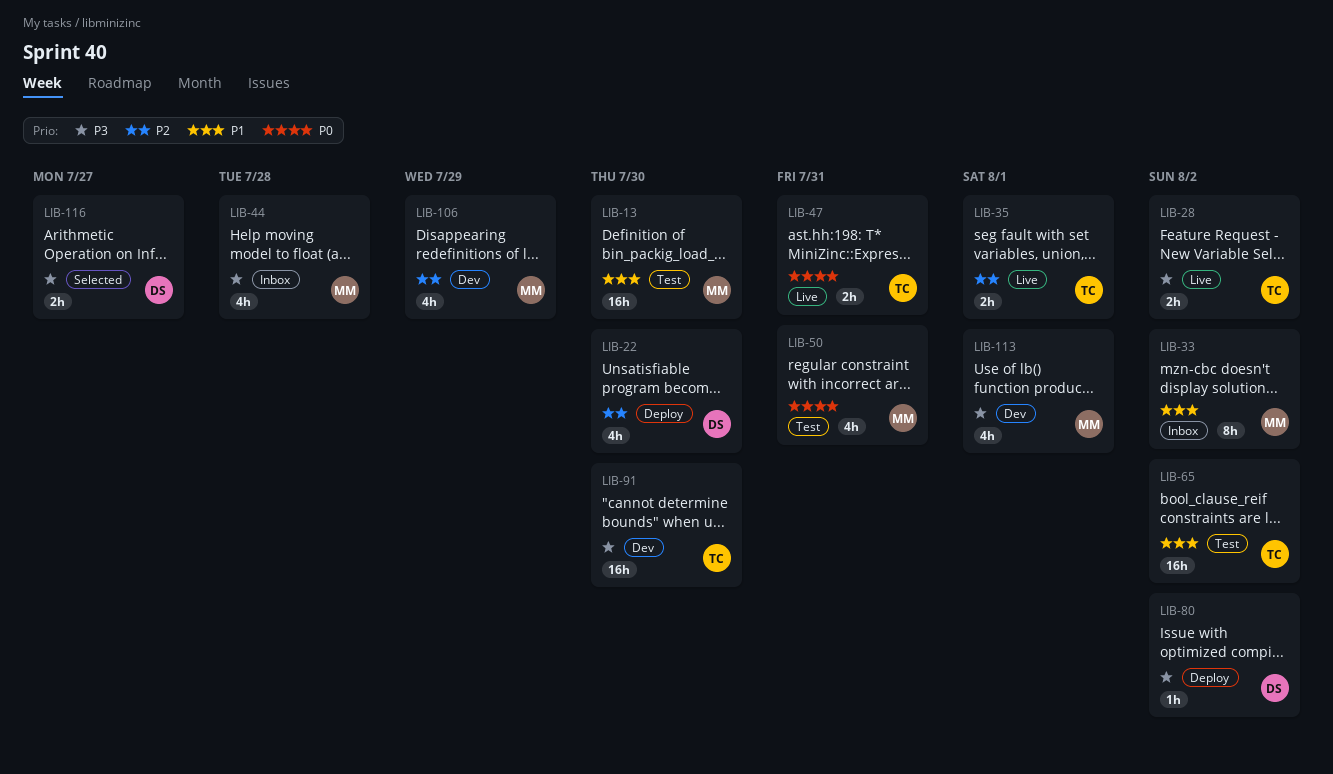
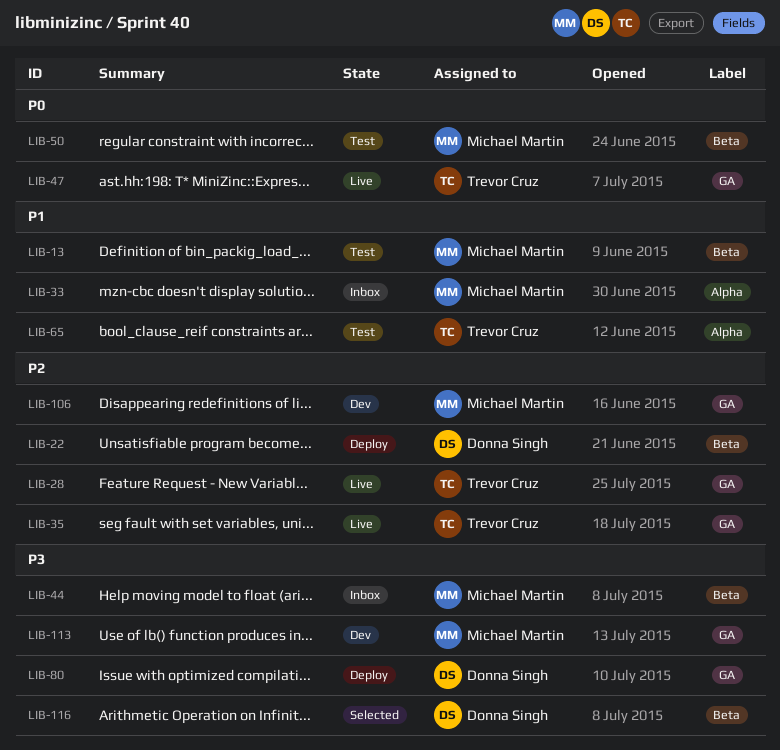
LIB-28, priority: P3 -> P2
LIB-91: present -> none

